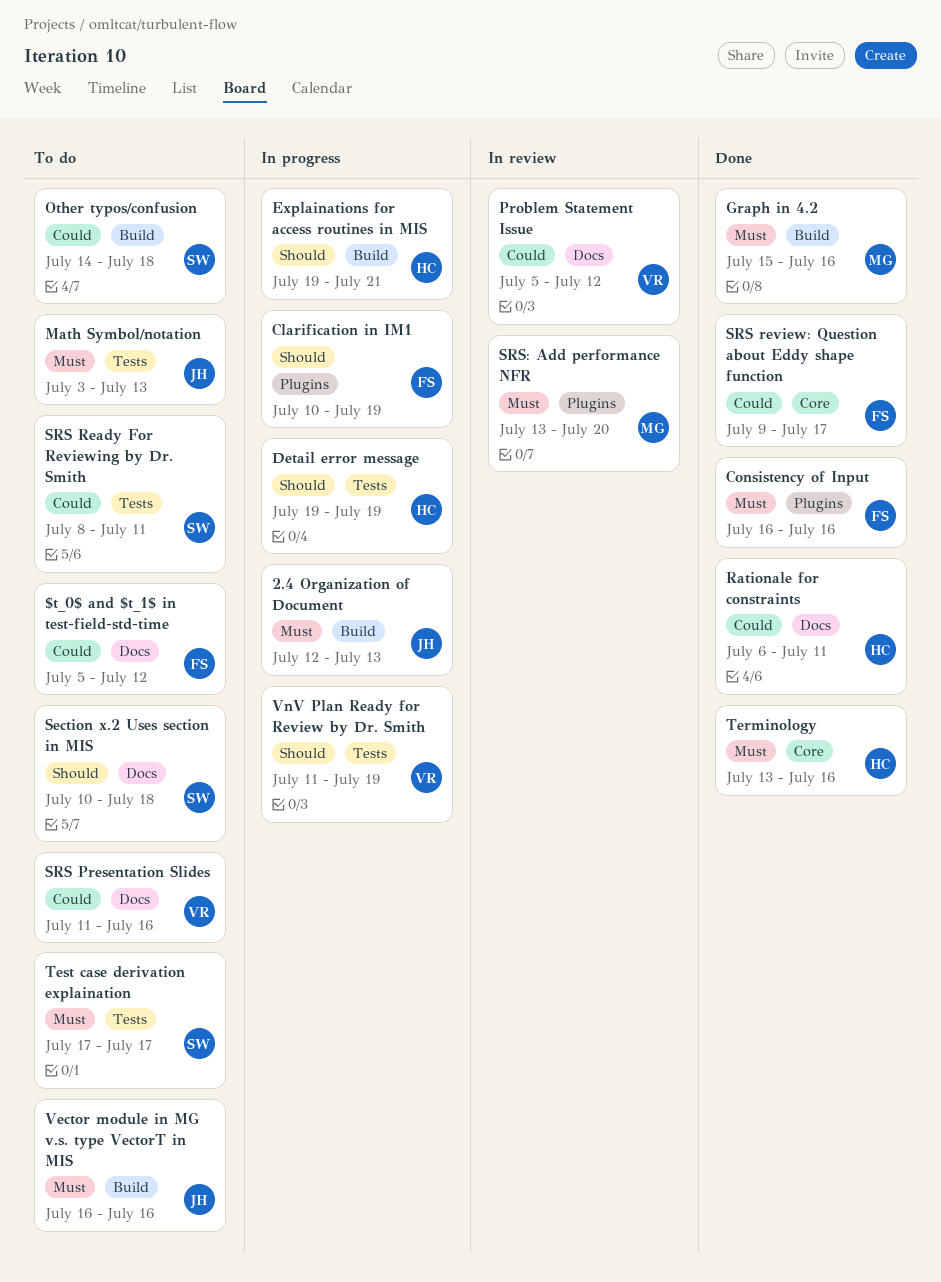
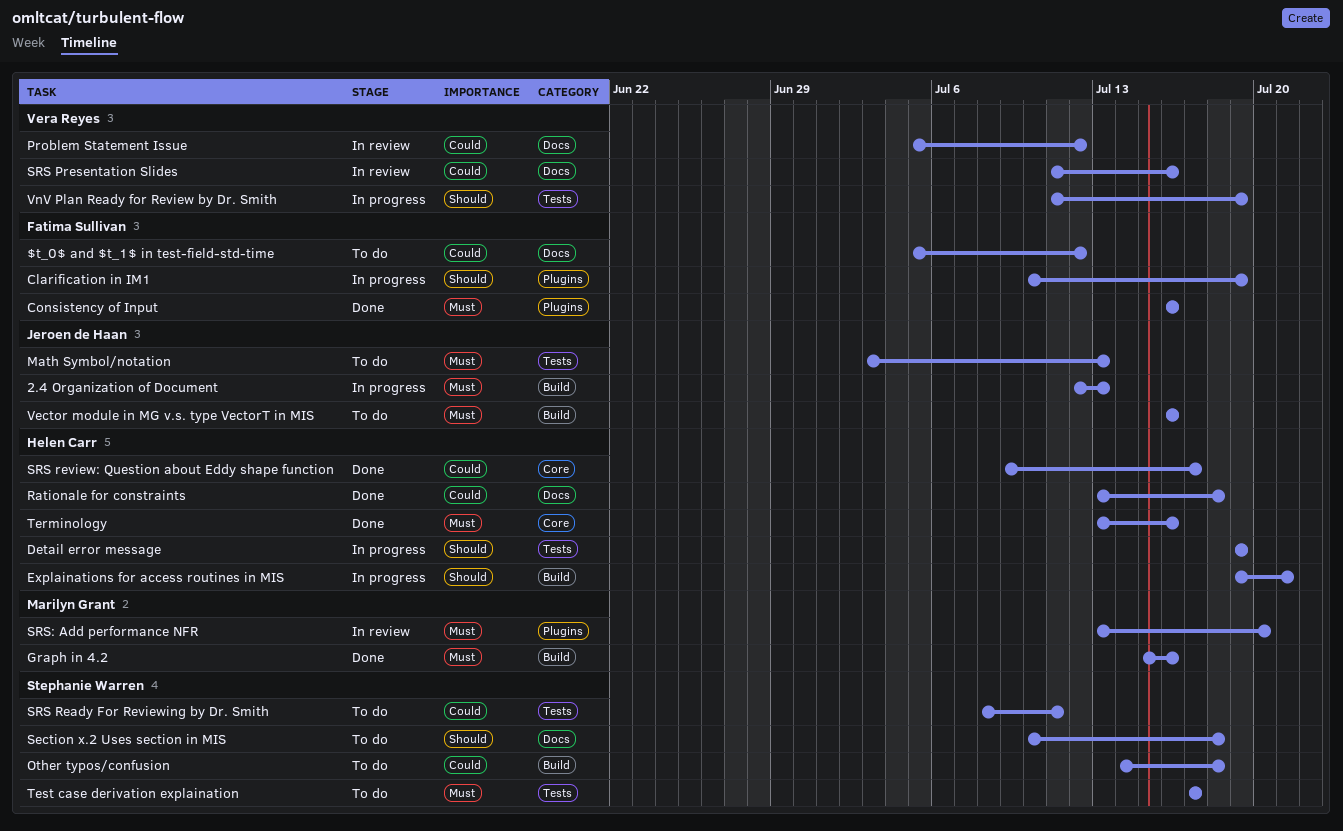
Rationale for constraints, start: Jul 6 -> Jul 13
Rationale for constraints, due: Jul 11 -> Jul 18
SRS Presentation Slides, status: To do -> In review
SRS review: Question about Eddy shape function, owner: Fatima Sullivan -> Helen Carr

